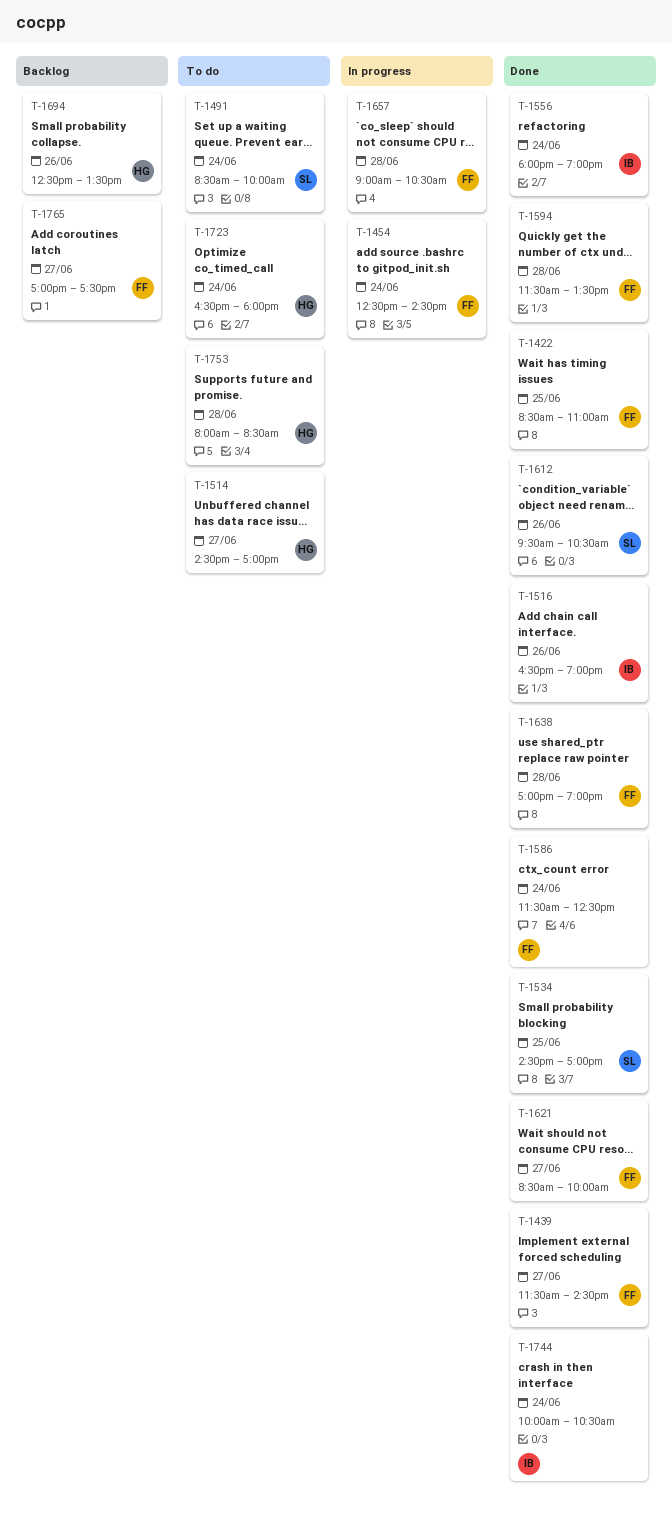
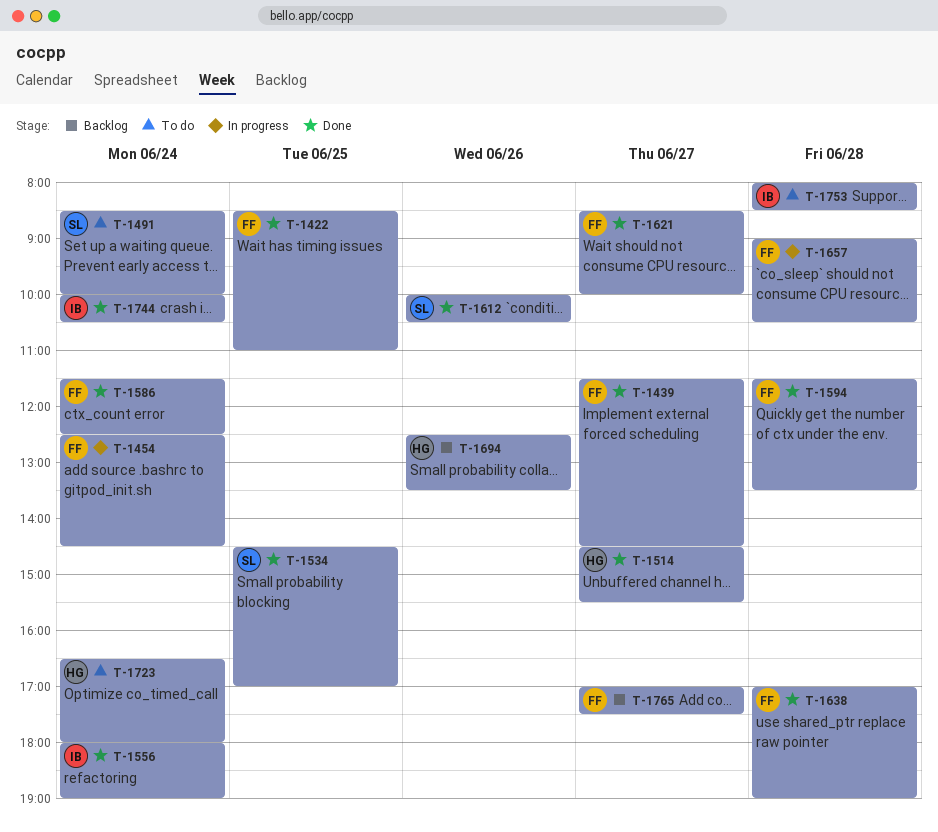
T-1514, status: To do -> Done
T-1514, ends: 17:00 -> 15:30
T-1516: present -> none
T-1612, begins: 09:30 -> 10:00
T-1753, owner: HG -> IB

